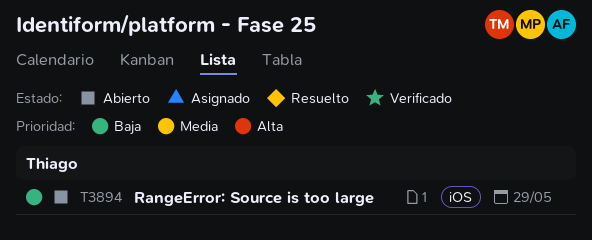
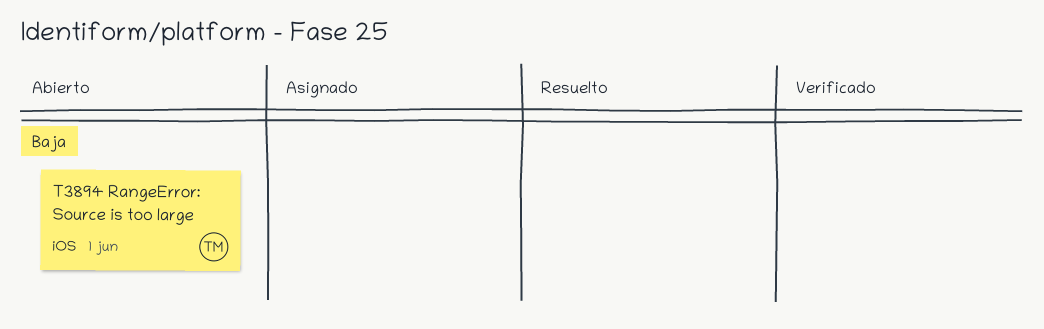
T3894, due: May 29 -> Jun 1

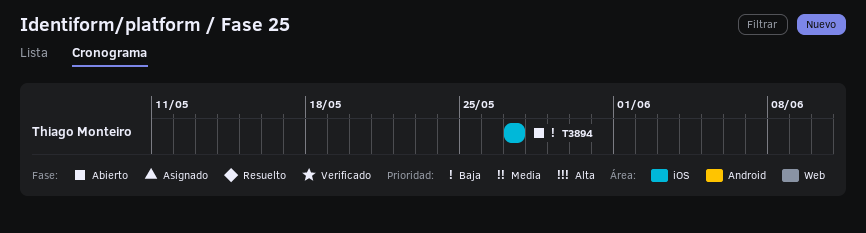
T3894, due: Jun 1 -> May 27

